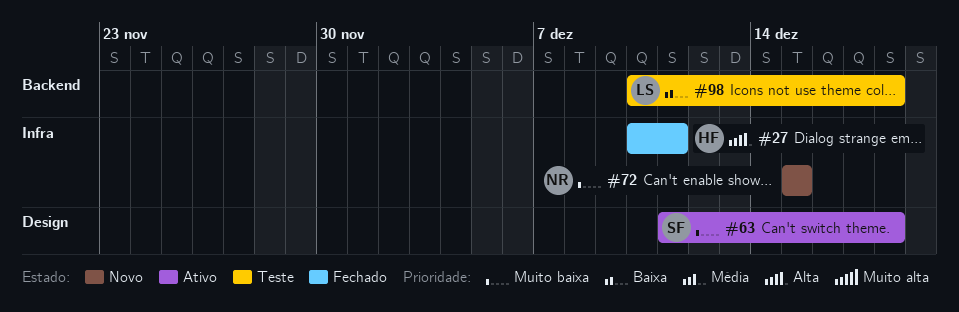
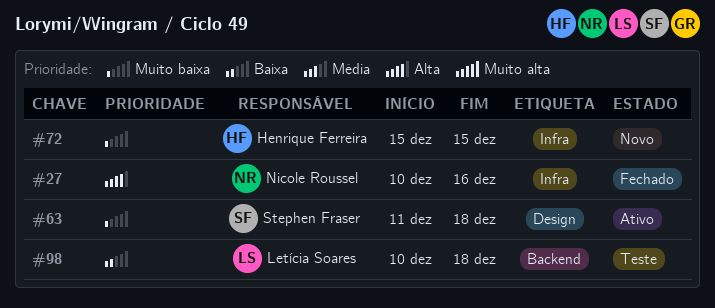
#27, owner: Henrique Ferreira -> Nicole Roussel
#27, due: Dec 11 -> Dec 16
#72, owner: Nicole Roussel -> Henrique Ferreira

